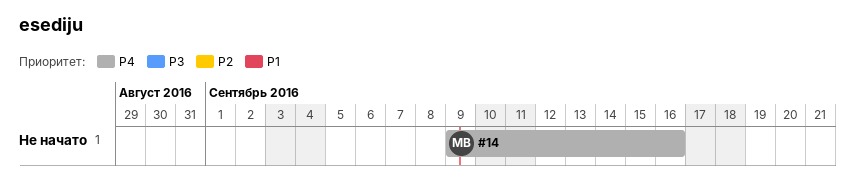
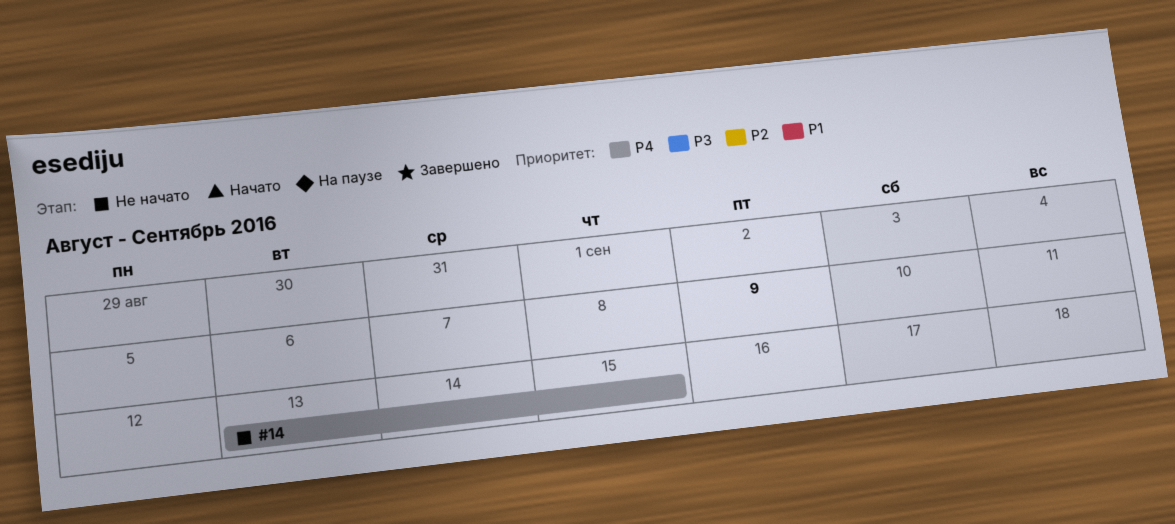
#14, start: Sep 9 -> Sep 13
#14, due: Sep 16 -> Sep 15

